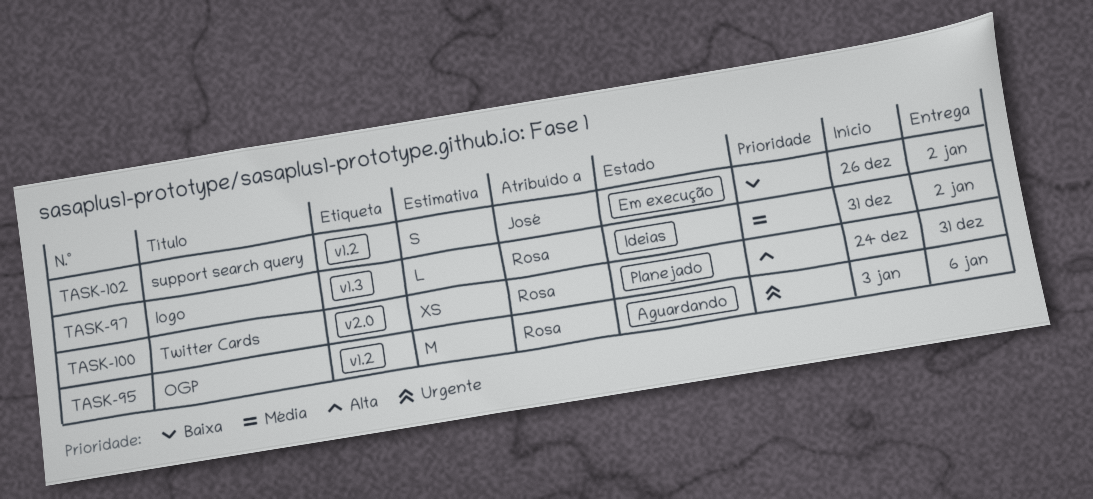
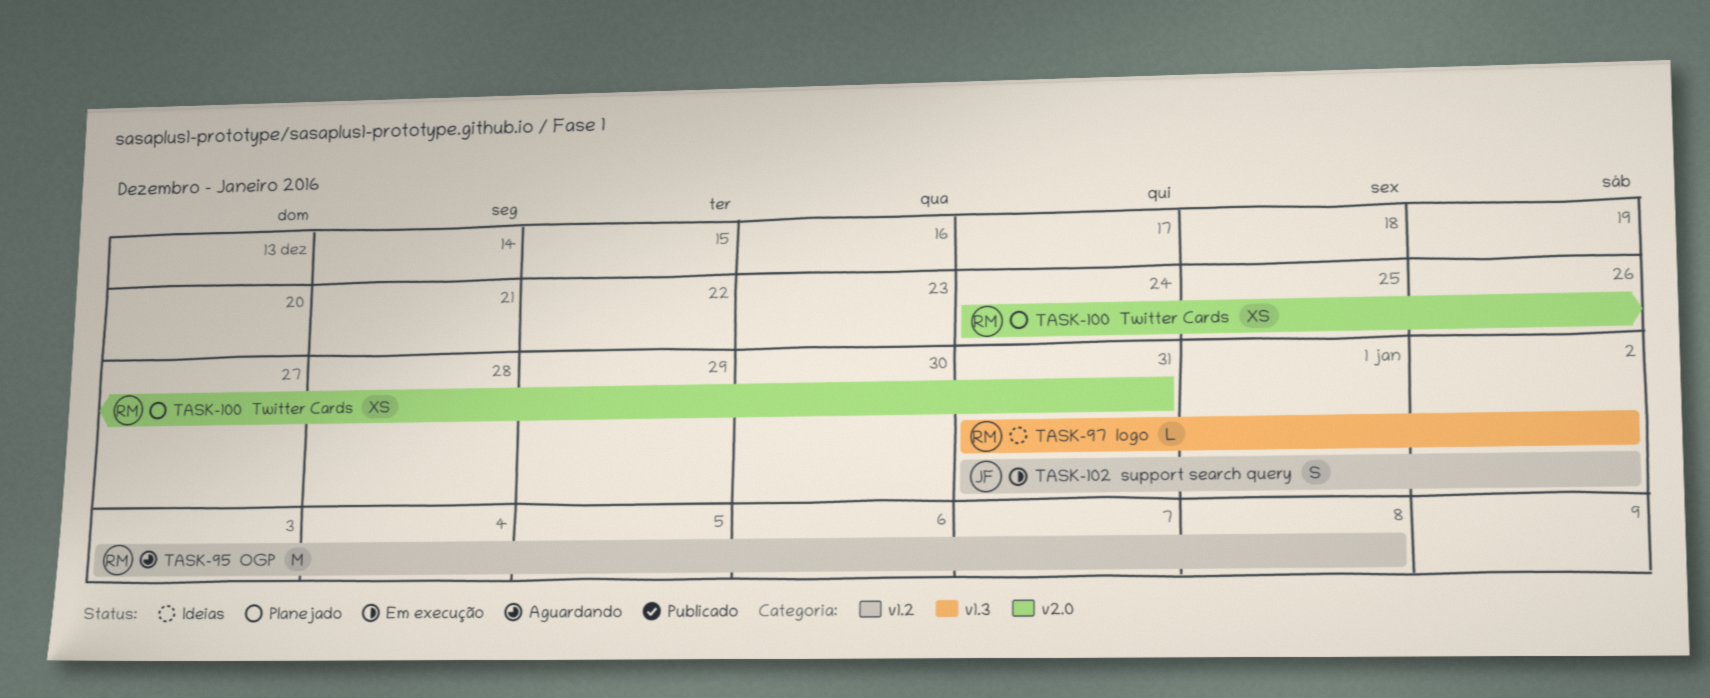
TASK-95, due: Jan 6 -> Jan 8
TASK-102, start: Dec 26 -> Dec 31

